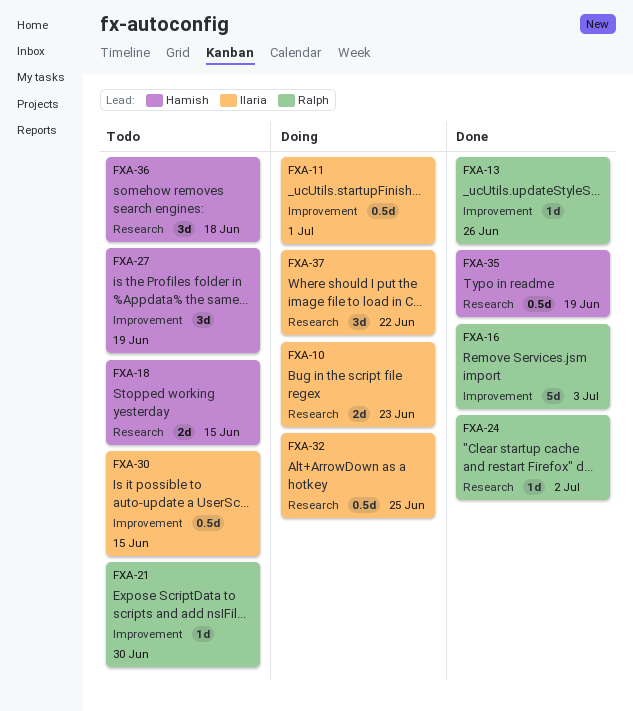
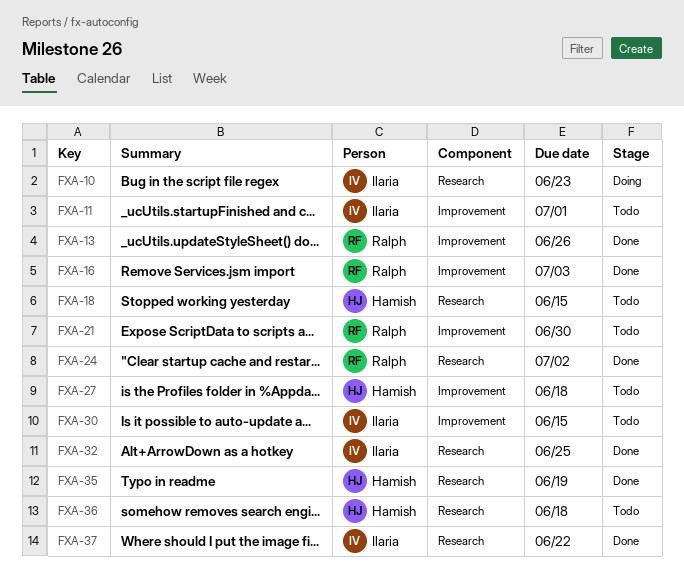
FXA-11, status: Doing -> Todo
FXA-27, due: Jun 19 -> Jun 18
FXA-32, status: Doing -> Done
FXA-37, status: Doing -> Done

